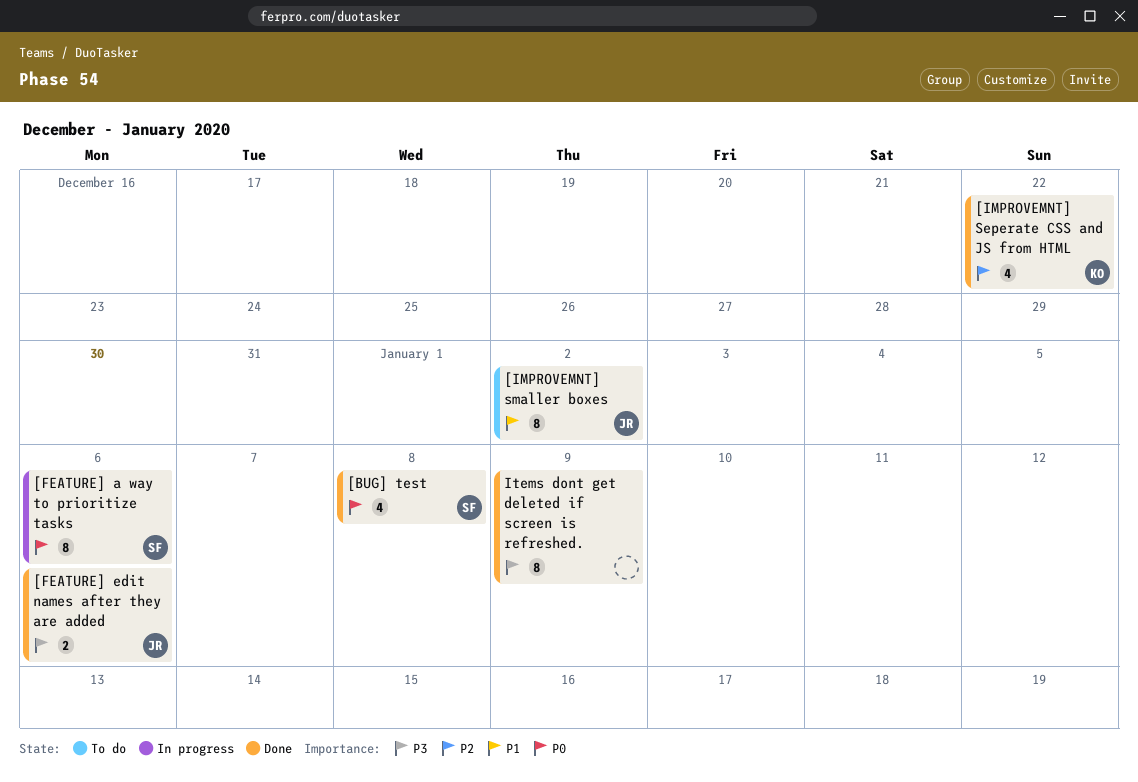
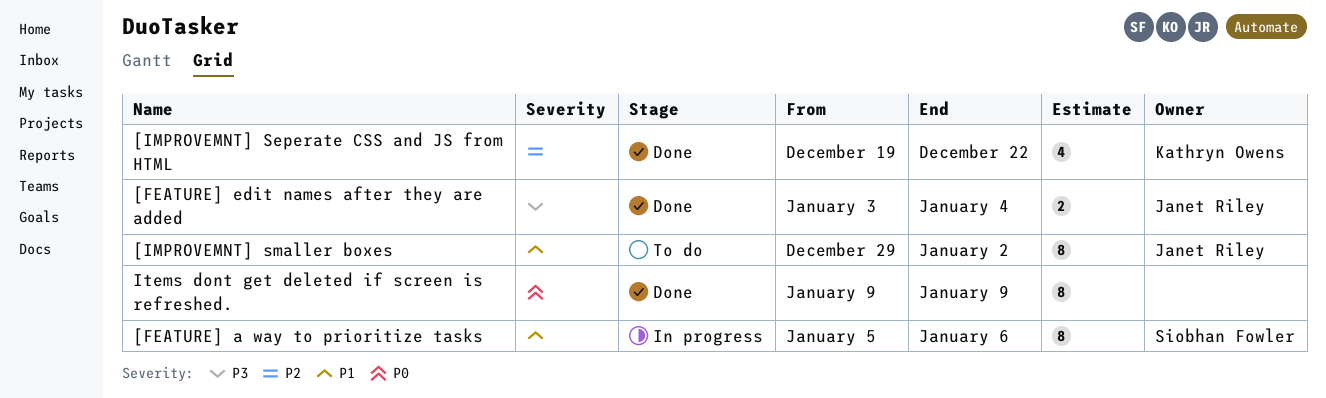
[BUG] test: present -> none
[FEATURE] a way to prioritize tasks, priority: P0 -> P1
[FEATURE] edit names after they are added, due: Jan 6 -> Jan 4
Items dont get deleted if screen is refreshed., priority: P3 -> P0

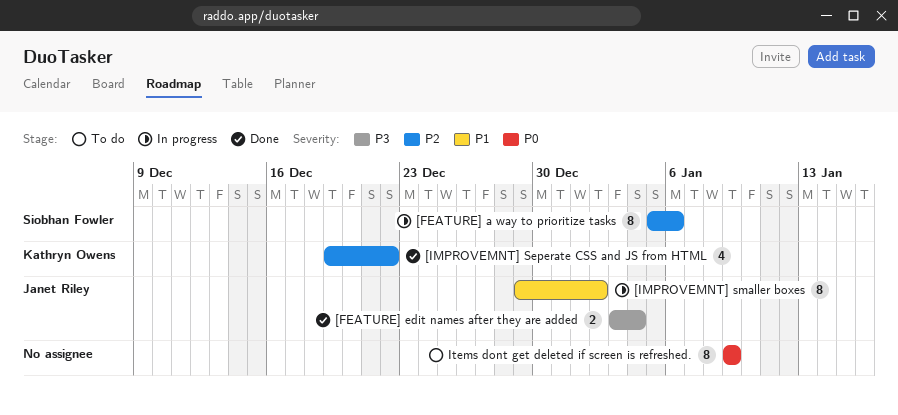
[FEATURE] a way to prioritize tasks, priority: P1 -> P2
[IMPROVEMNT] smaller boxes, status: To do -> In progress
Items dont get deleted if screen is refreshed., status: Done -> To do

